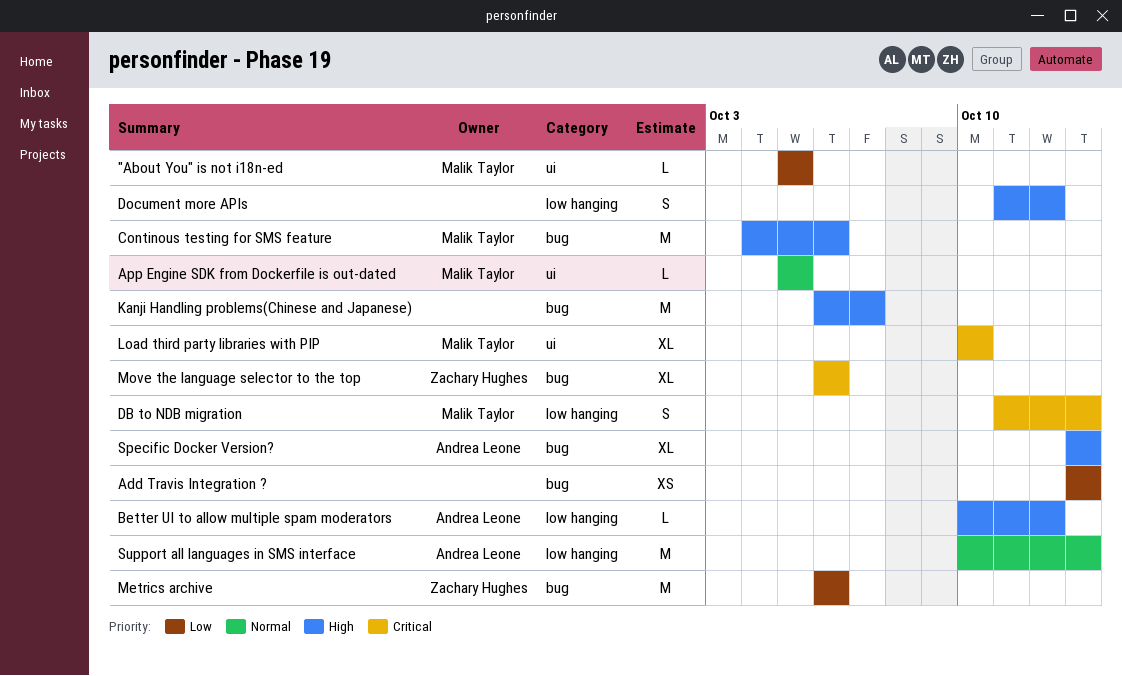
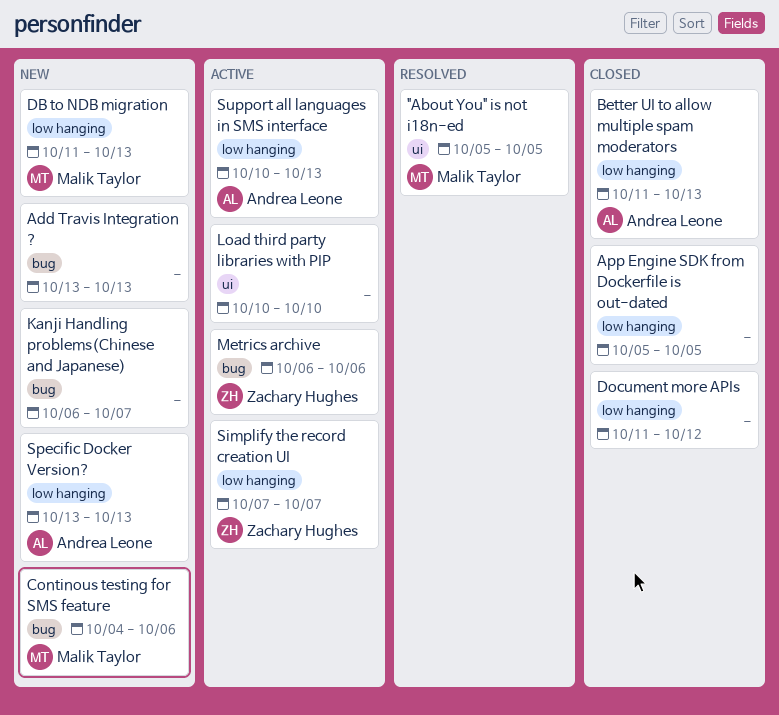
App Engine SDK from Dockerfile is out-dated, owner: Malik Taylor -> none
App Engine SDK from Dockerfile is out-dated, label: ui -> low hanging
Better UI to allow multiple spam moderators, start: Oct 10 -> Oct 11
Better UI to allow multiple spam moderators, due: Oct 12 -> Oct 13
Load third party libraries with PIP, owner: Malik Taylor -> none
Move the language selector to the top: present -> none
Simplify the record creation UI: none -> present
Specific Docker Version?, label: bug -> low hanging

